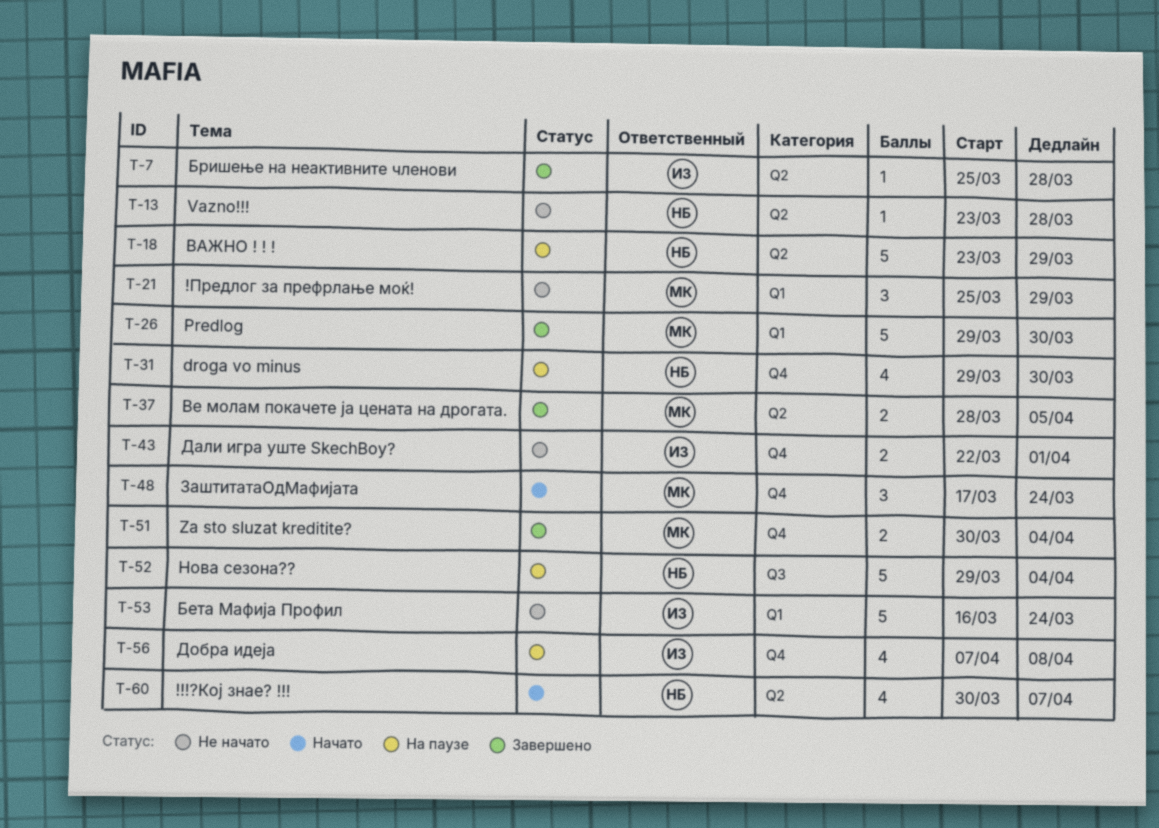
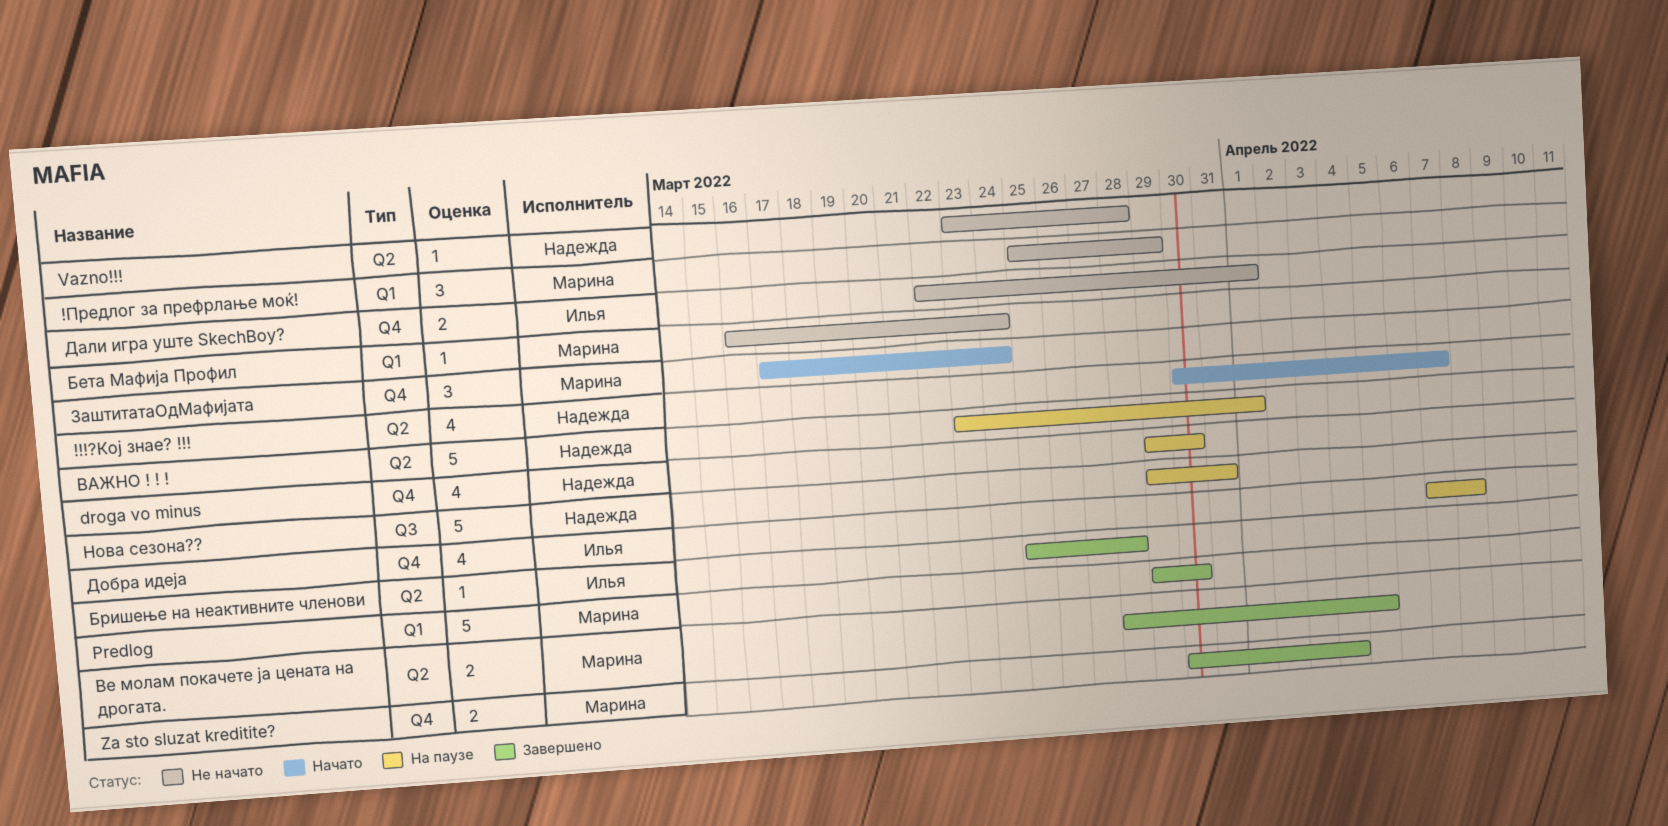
Бета Мафија Профил, owner: Илья -> Марина
Бета Мафија Профил, estimate: 5 -> 1
ВАЖНО ! ! !, due: Mar 29 -> Apr 1
Нова сезона??, due: Apr 4 -> Mar 31

